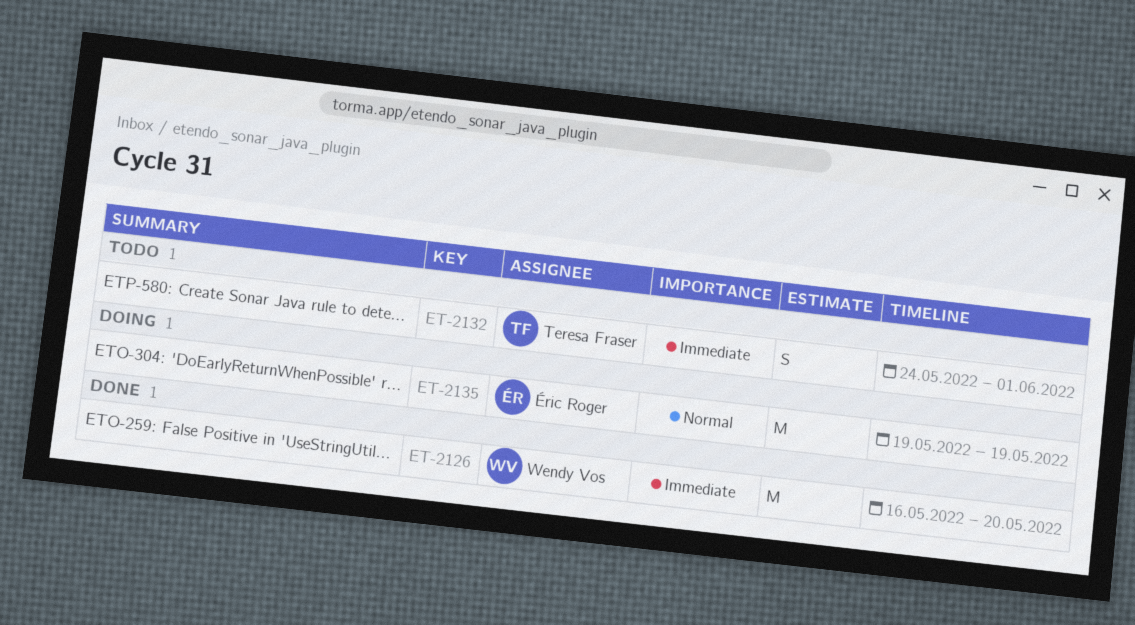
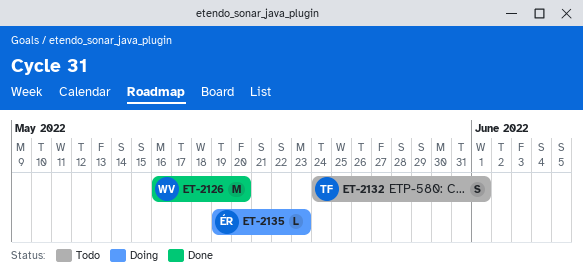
ET-2135, estimate: M -> L
ET-2135, due: May 19 -> May 23

